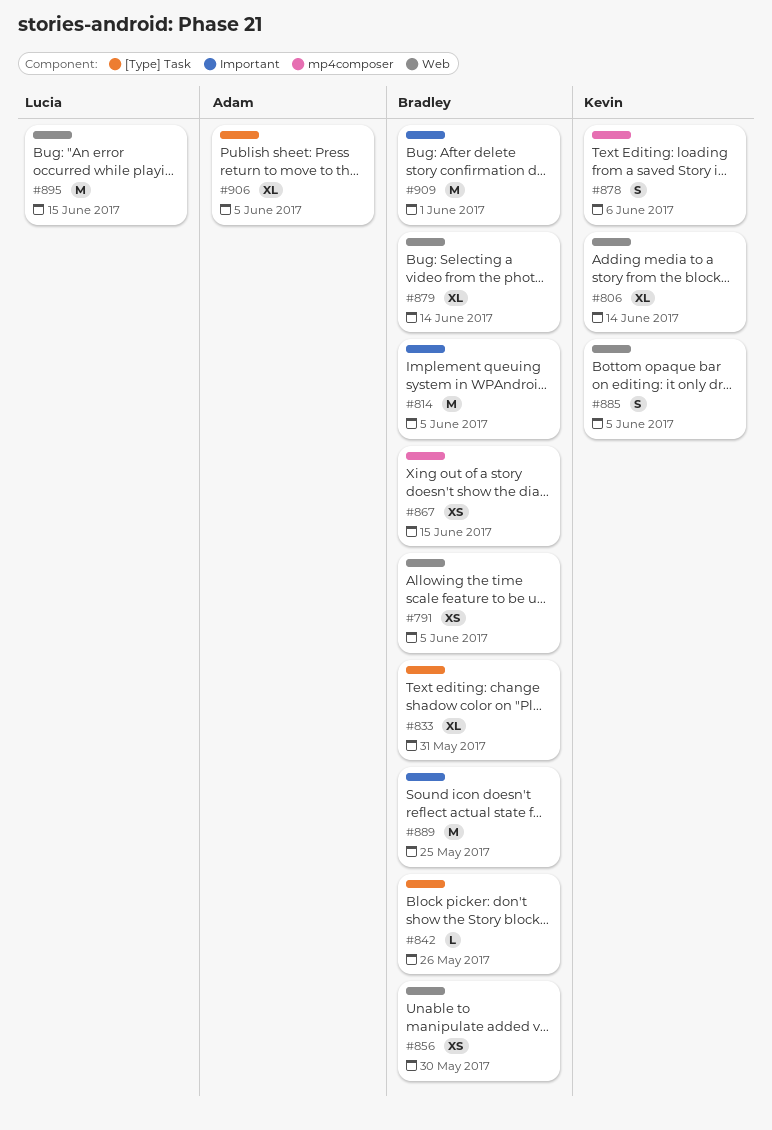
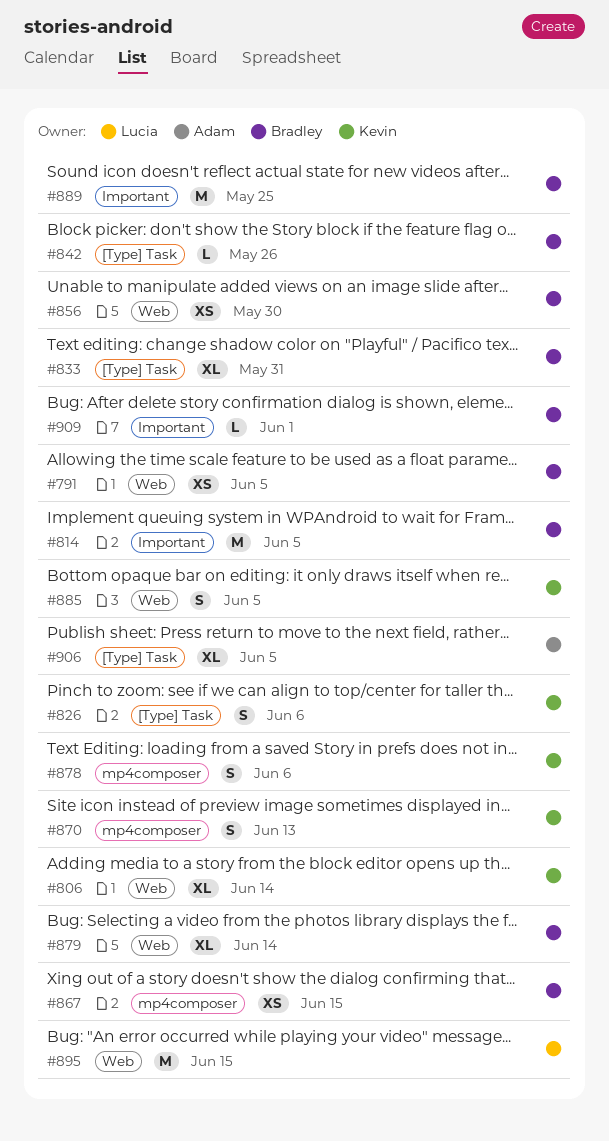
#826: none -> present
#870: none -> present
#909, estimate: M -> L

